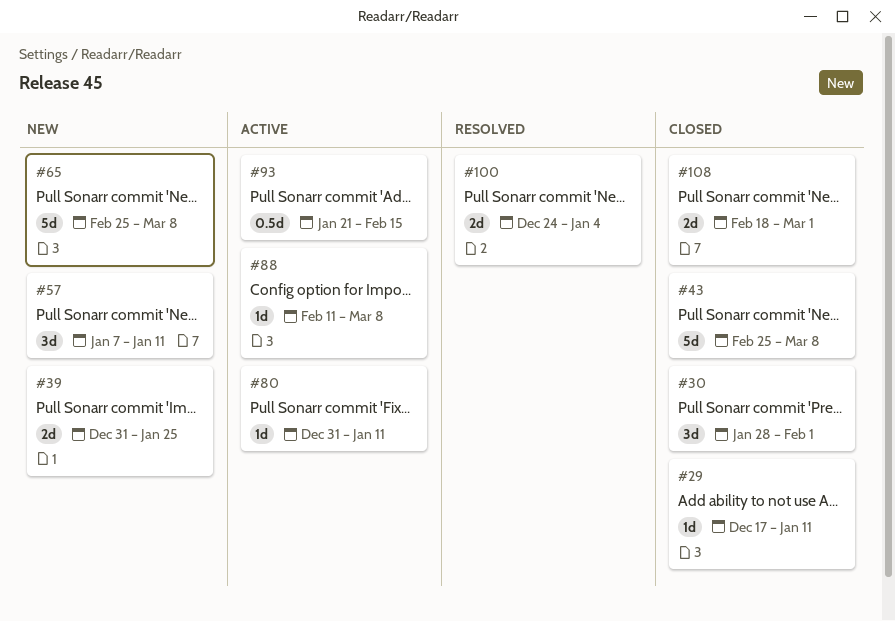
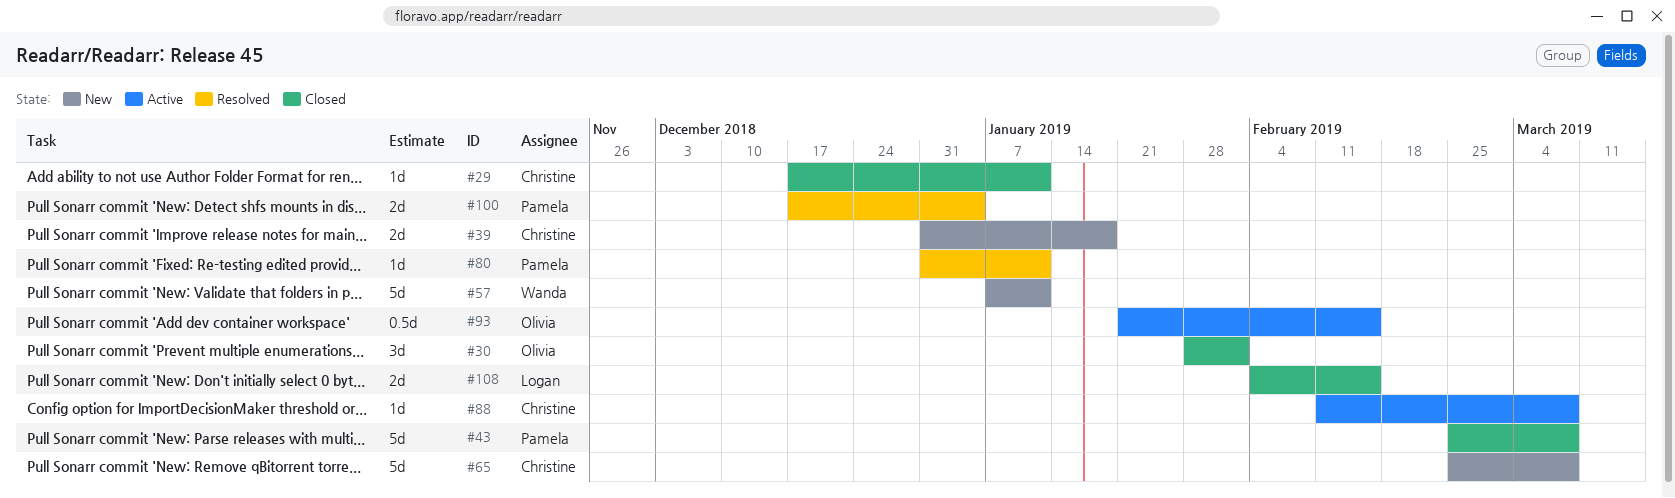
#39, due: Jan 25 -> Jan 18
#57, estimate: 3d -> 5d
#80, status: Active -> Resolved
#100, start: Dec 24 -> Dec 17
#108, start: Feb 18 -> Feb 4
#108, due: Mar 1 -> Feb 15

